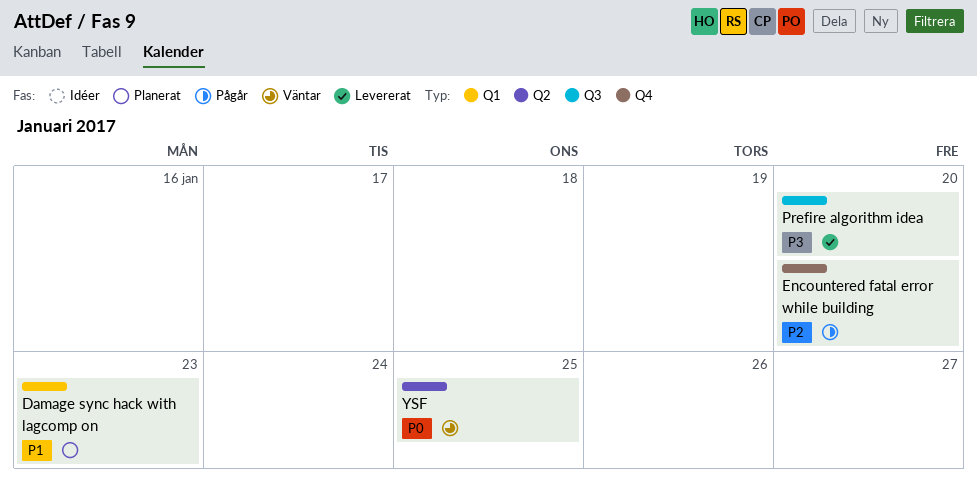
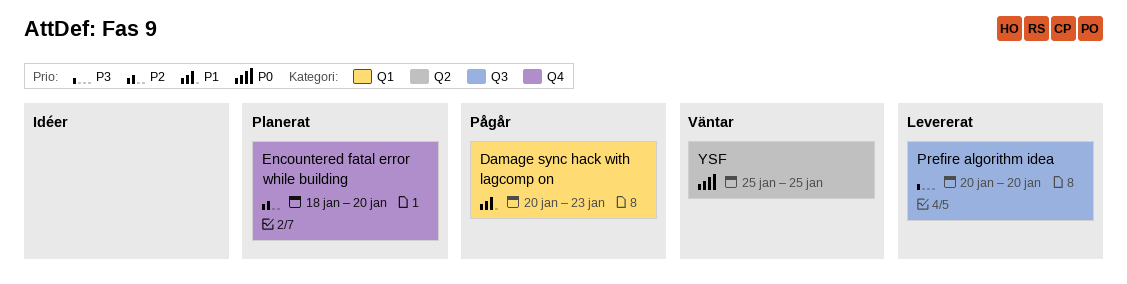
Damage sync hack with lagcomp on, status: Planerat -> Pågår
Encountered fatal error while building, status: Pågår -> Planerat

